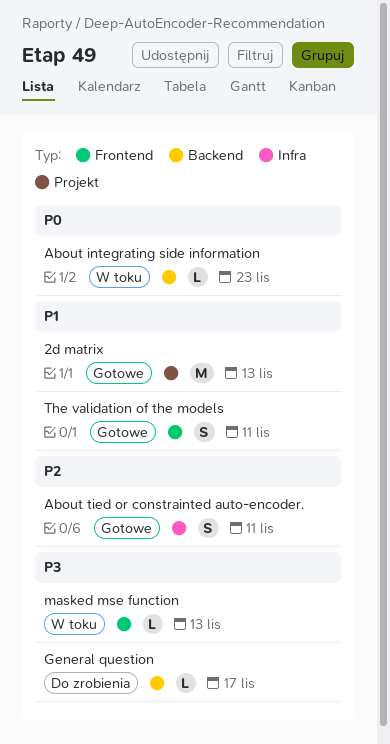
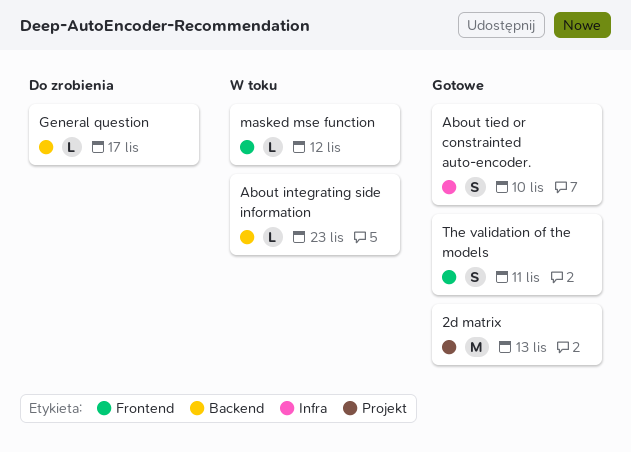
About tied or constrainted auto-encoder., due: Nov 11 -> Nov 10
masked mse function, due: Nov 13 -> Nov 12

